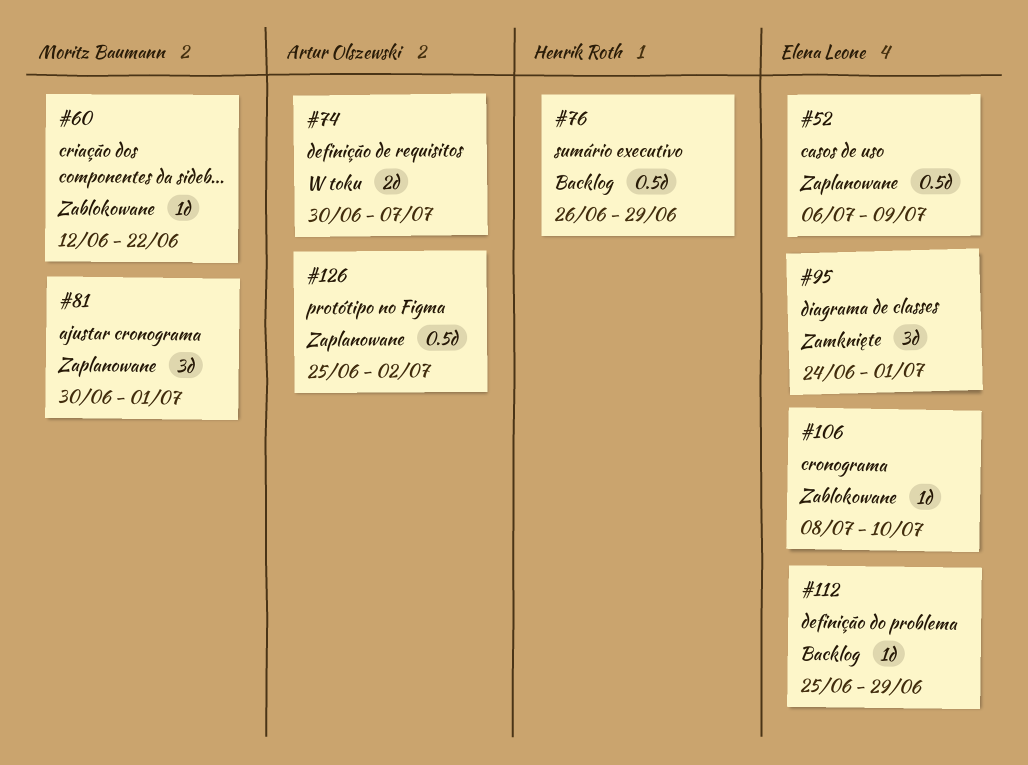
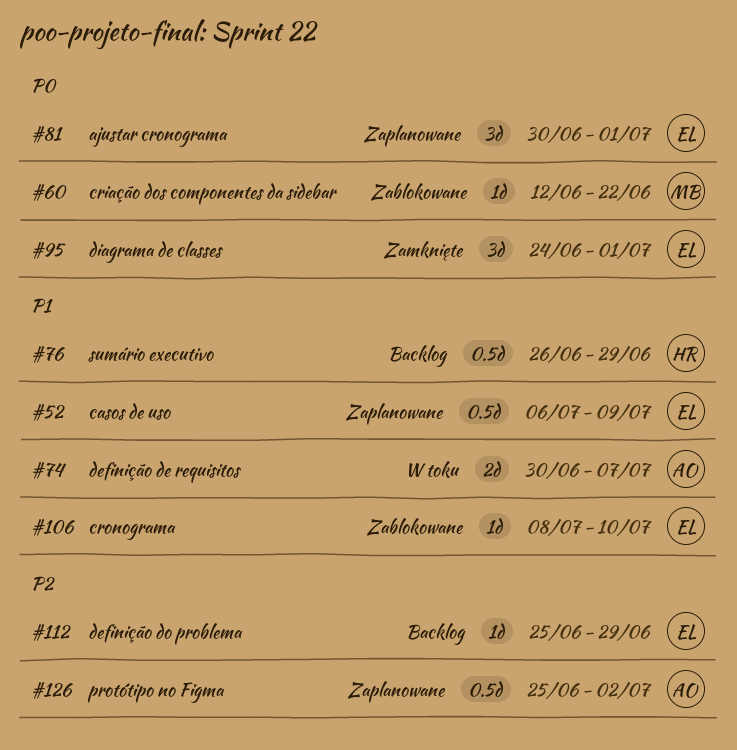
#81, owner: Moritz Baumann -> Elena Leone

